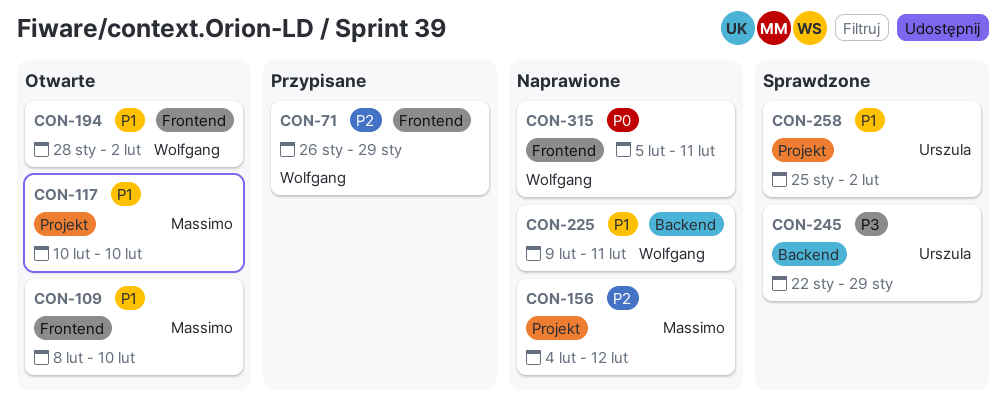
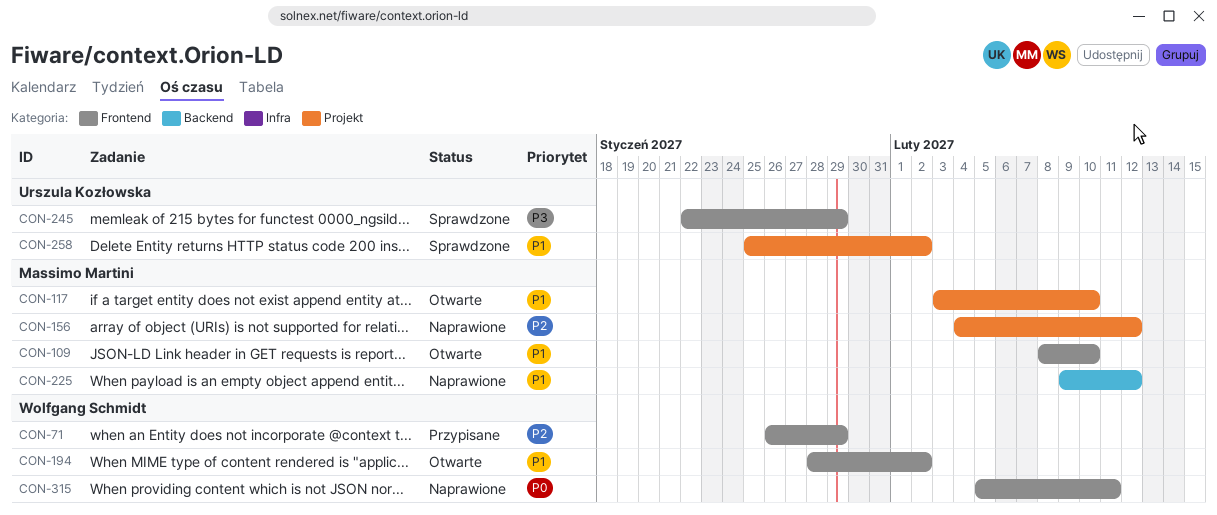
CON-117, start: Feb 10 -> Feb 3
CON-225, owner: Wolfgang Schmidt -> Massimo Martini
CON-225, due: Feb 11 -> Feb 12
CON-245, label: Backend -> Frontend

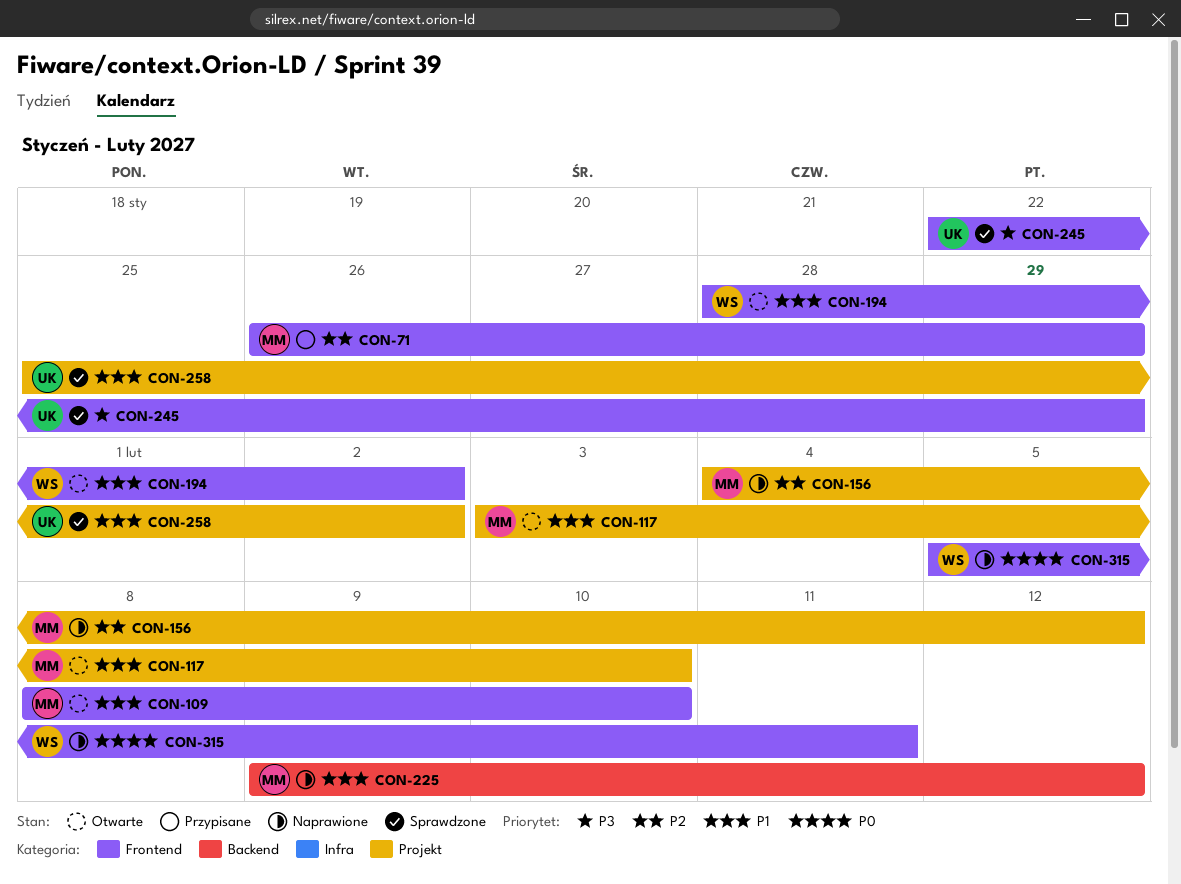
CON-71, owner: Wolfgang Schmidt -> Massimo Martini

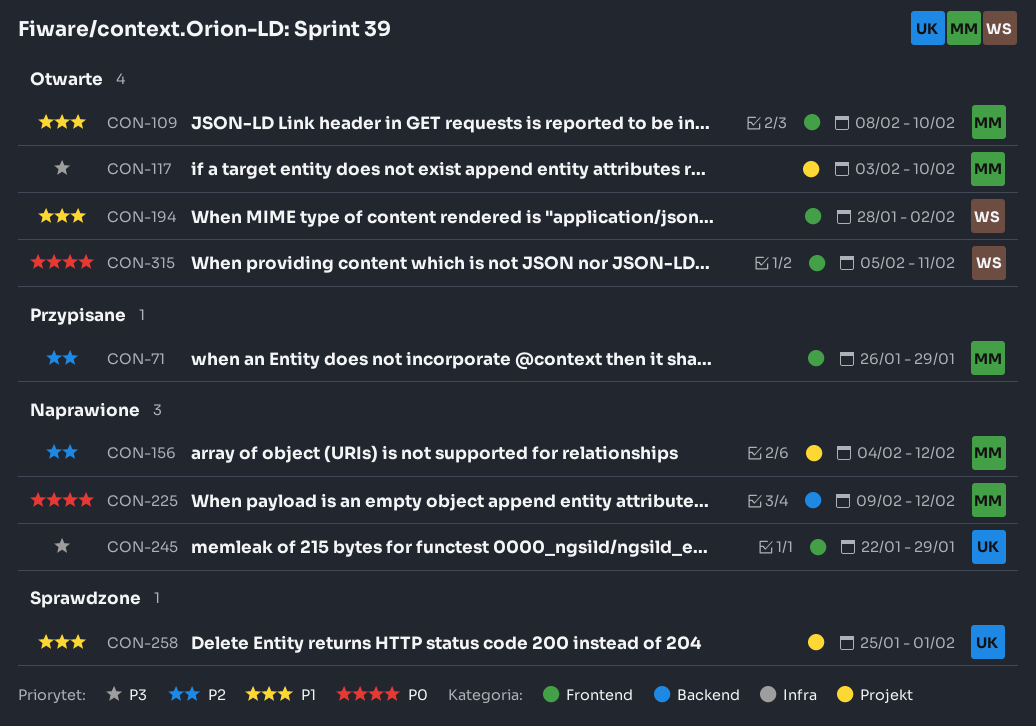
CON-117, priority: P1 -> P3
CON-225, priority: P1 -> P0
CON-245, status: Sprawdzone -> Naprawione
CON-258, due: Feb 2 -> Feb 1
CON-315, status: Naprawione -> Otwarte

